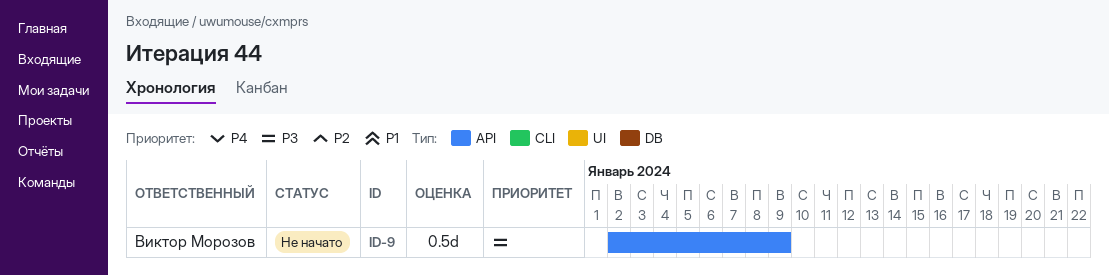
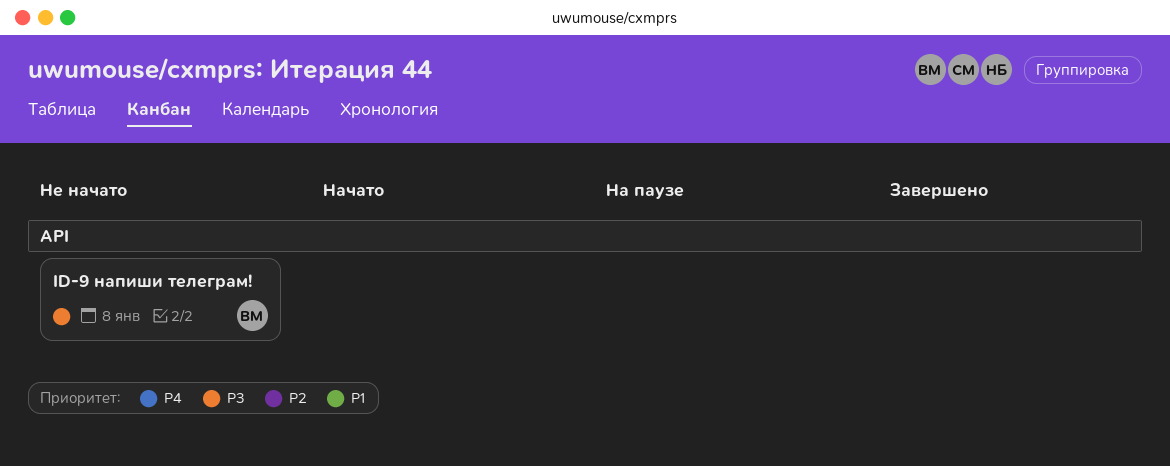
ID-9, due: Jan 9 -> Jan 8

